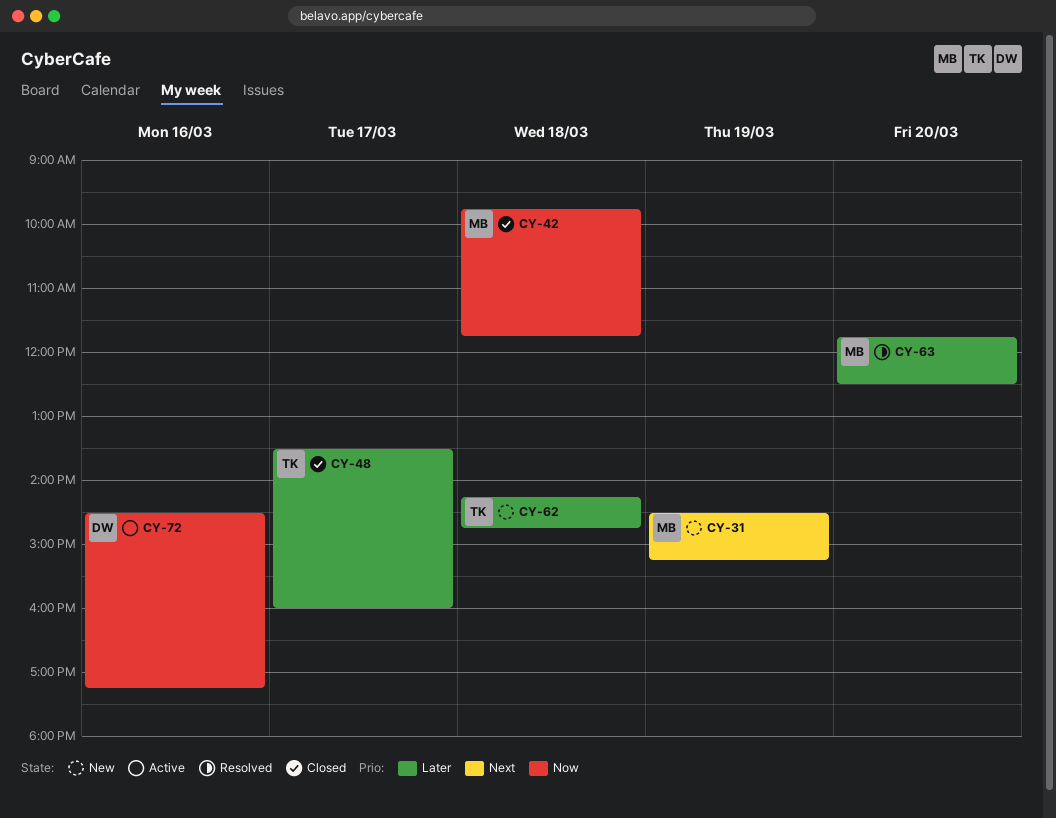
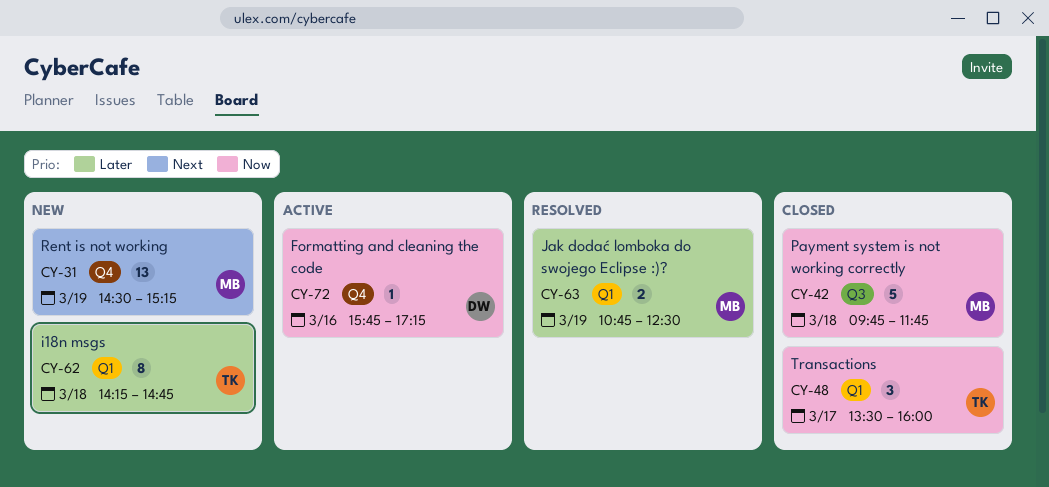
CY-48, priority: Later -> Now
CY-63, day: Mar 20 -> Mar 19
CY-63, begins: 11:45 -> 10:45
CY-72, begins: 14:30 -> 15:45

